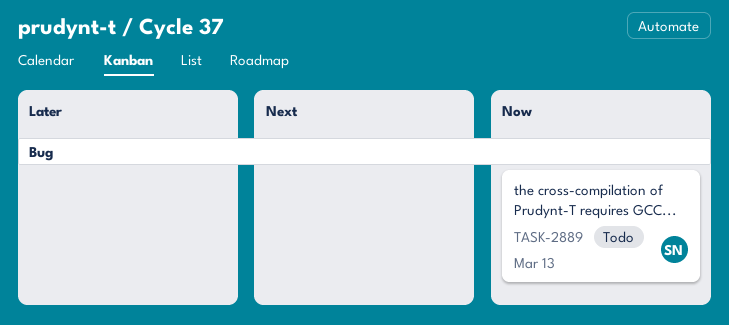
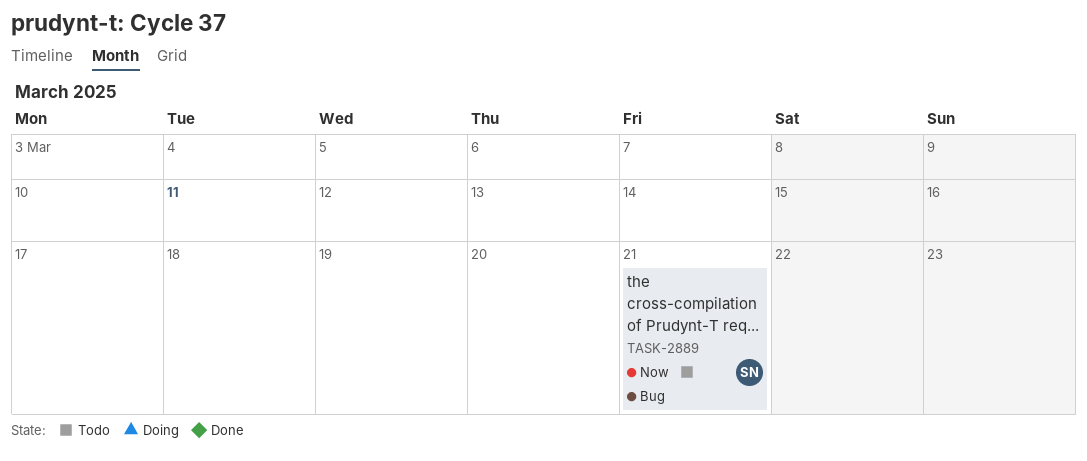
TASK-2889, due: Mar 13 -> Mar 21

